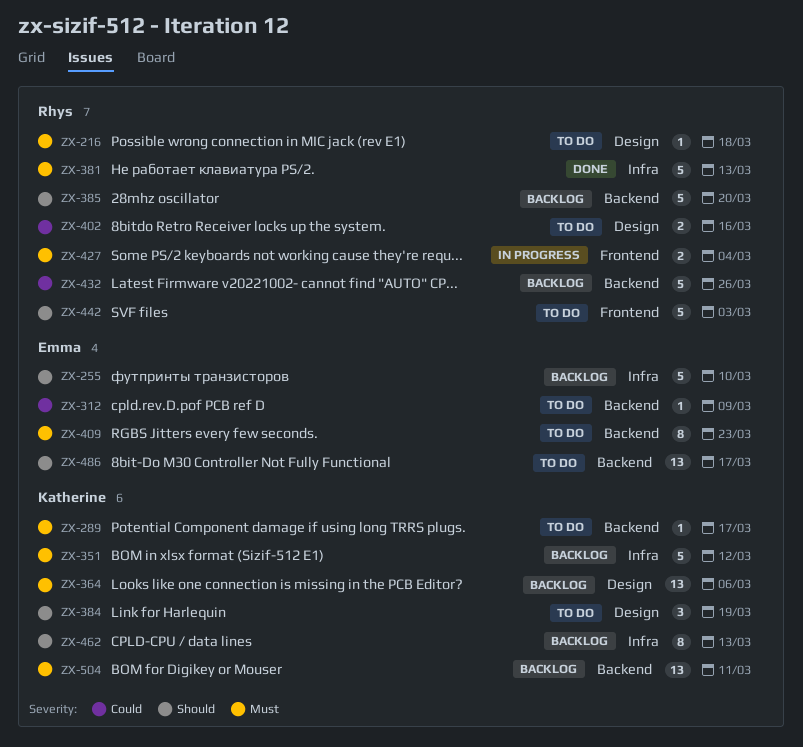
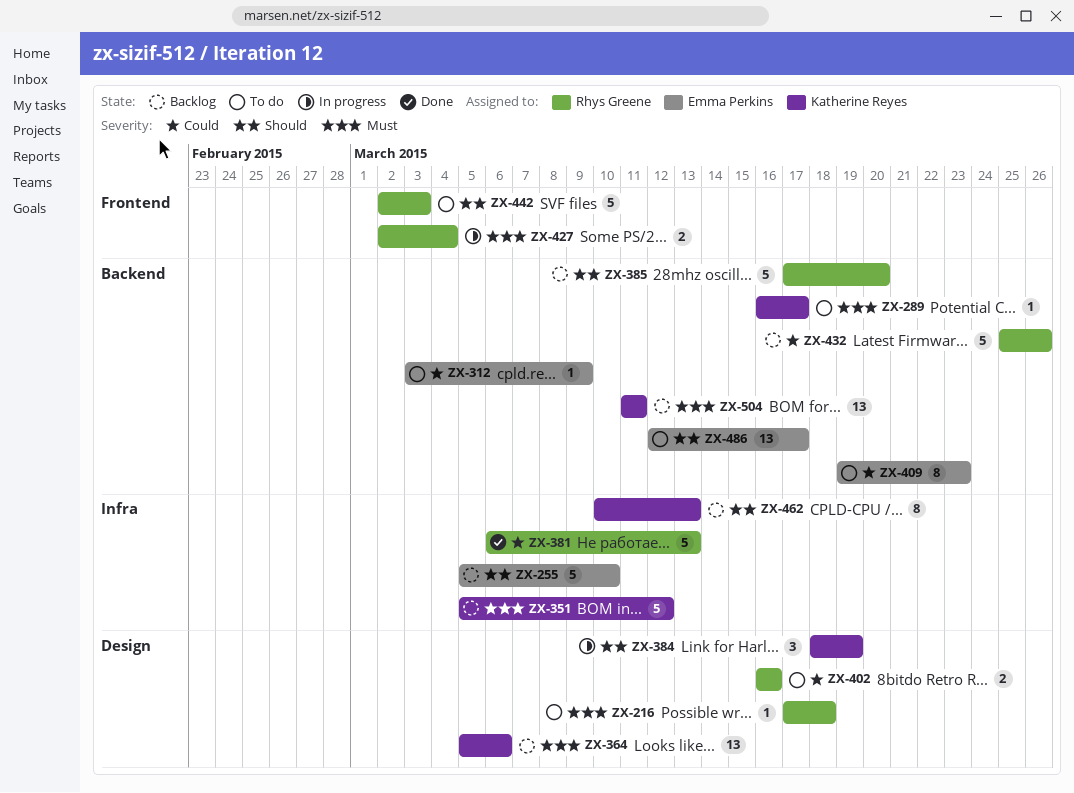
ZX-381, priority: Must -> Could
ZX-384, status: To do -> In progress
ZX-409, priority: Must -> Could

